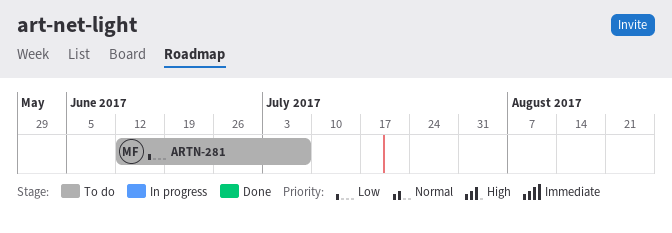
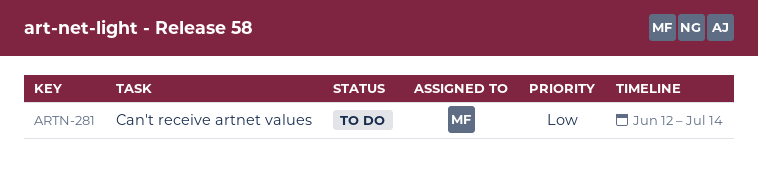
ARTN-281, due: Jul 7 -> Jul 14

